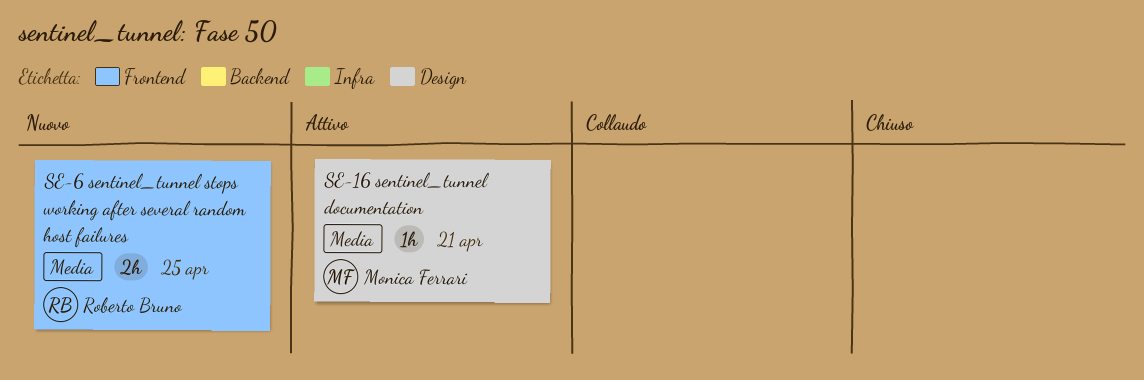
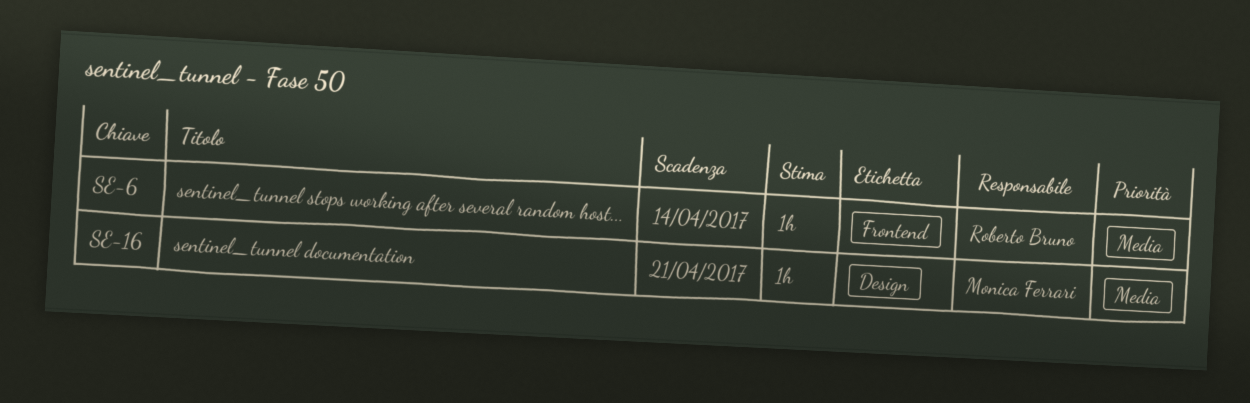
SE-6, estimate: 2h -> 1h
SE-6, due: Apr 25 -> Apr 14

